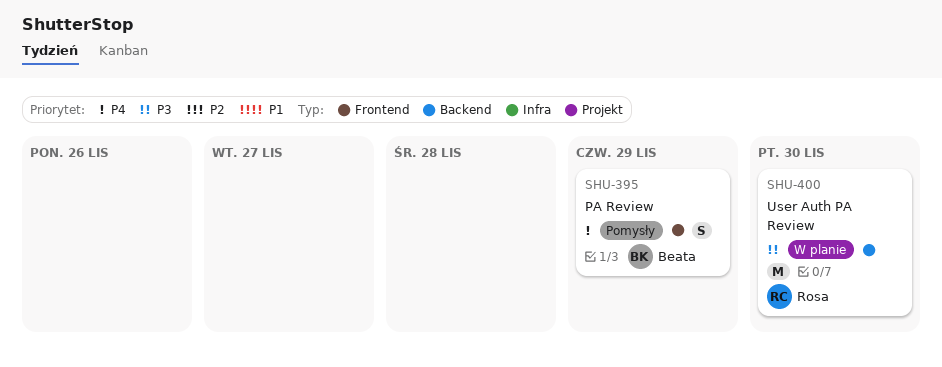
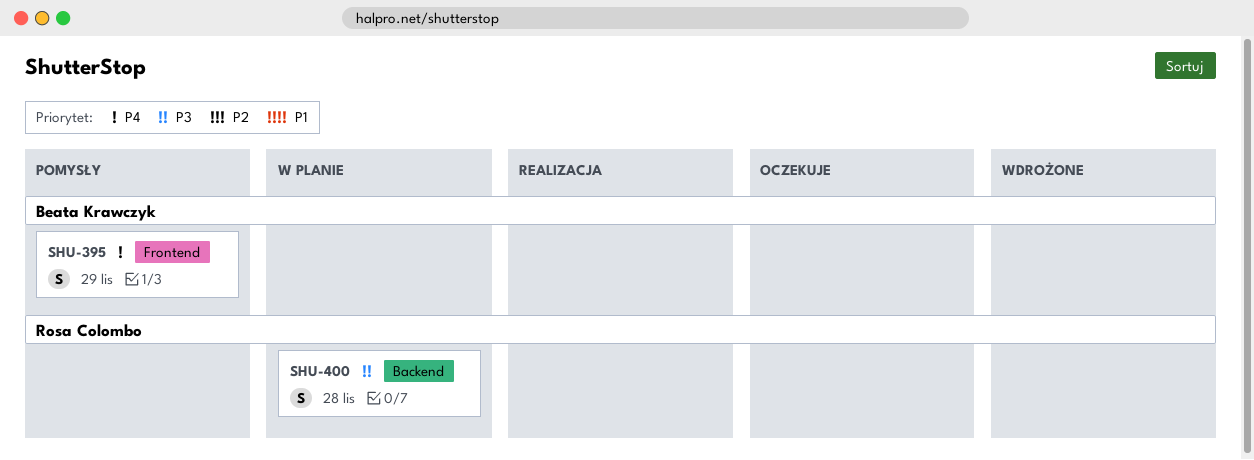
SHU-400, estimate: M -> S
SHU-400, due: Nov 30 -> Nov 28

